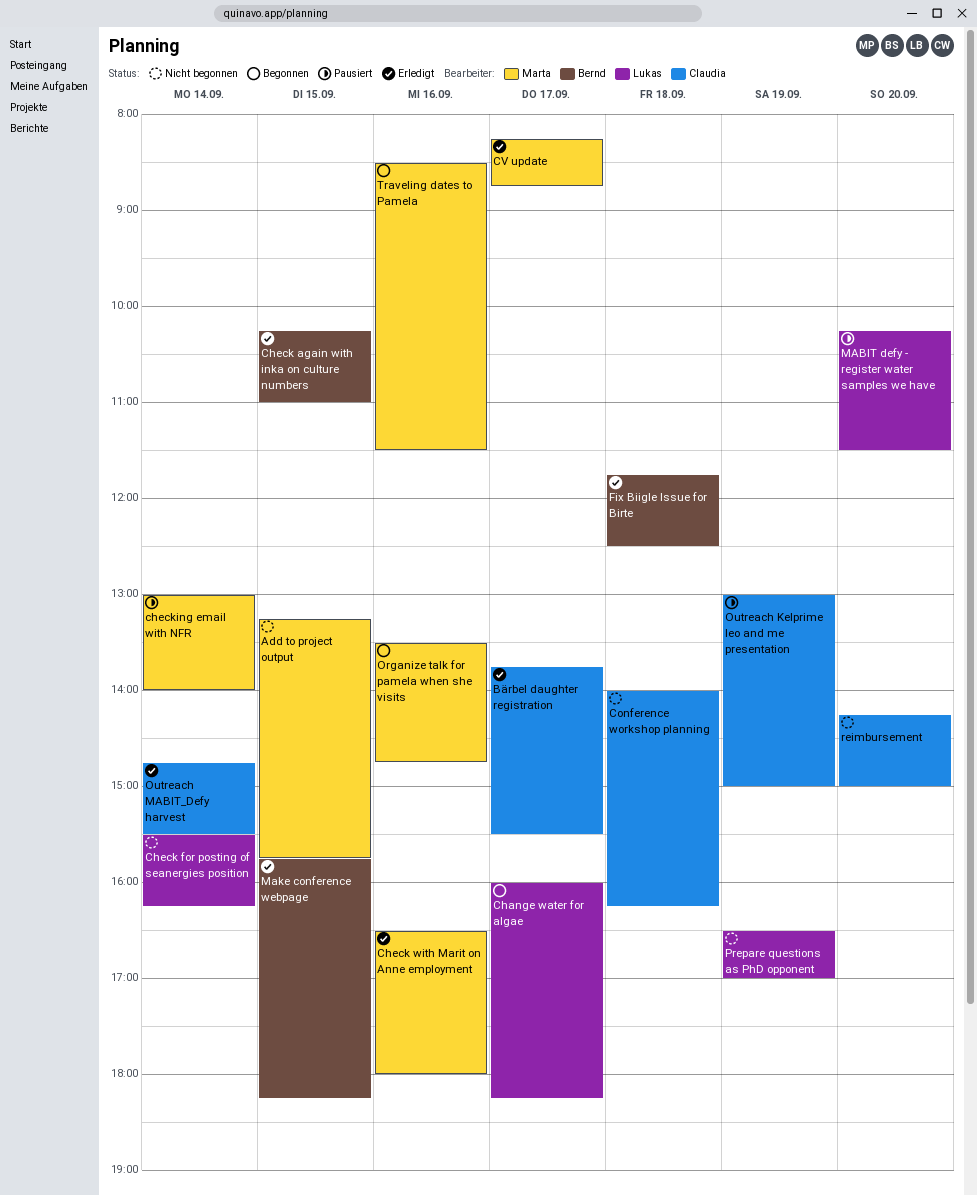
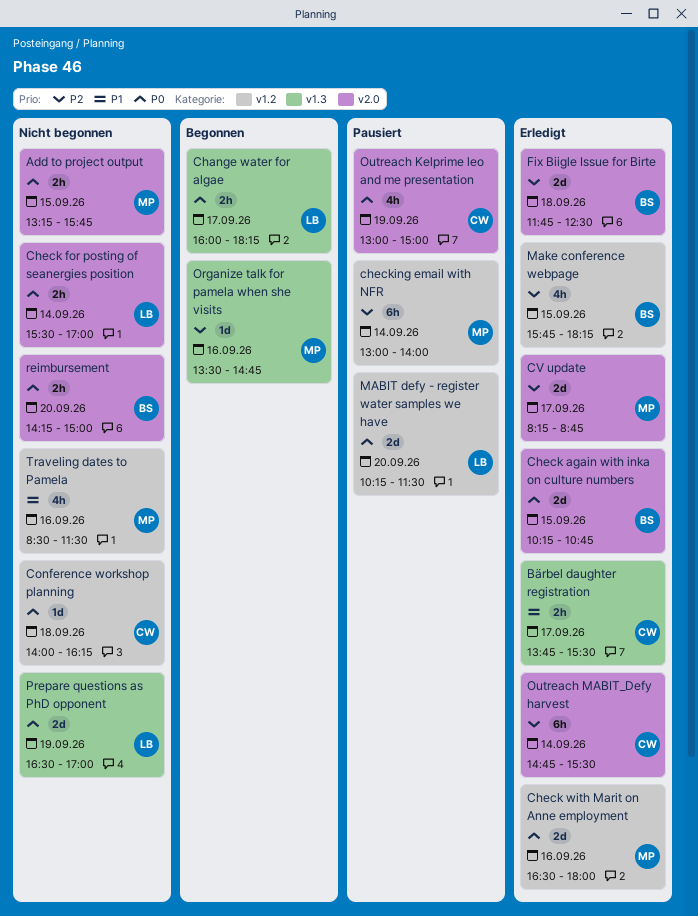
Check again with inka on culture numbers, ends: 11:00 -> 10:45
Check for posting of seanergies position, ends: 16:15 -> 17:00
reimbursement, owner: Claudia -> Bernd
Traveling dates to Pamela, status: Begonnen -> Nicht begonnen

